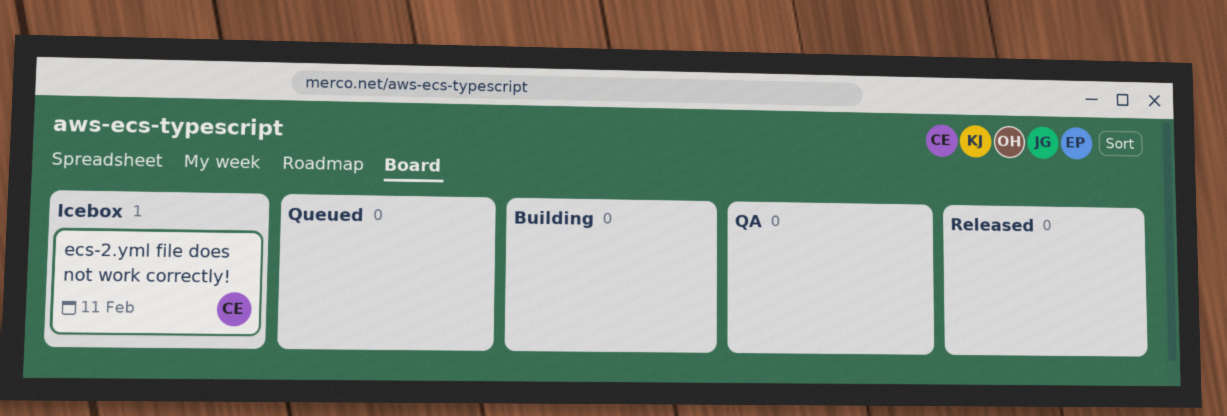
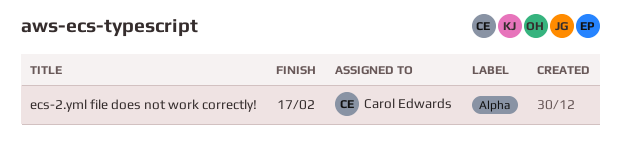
ecs-2.yml file does not work correctly!, due: Feb 11 -> Feb 17

